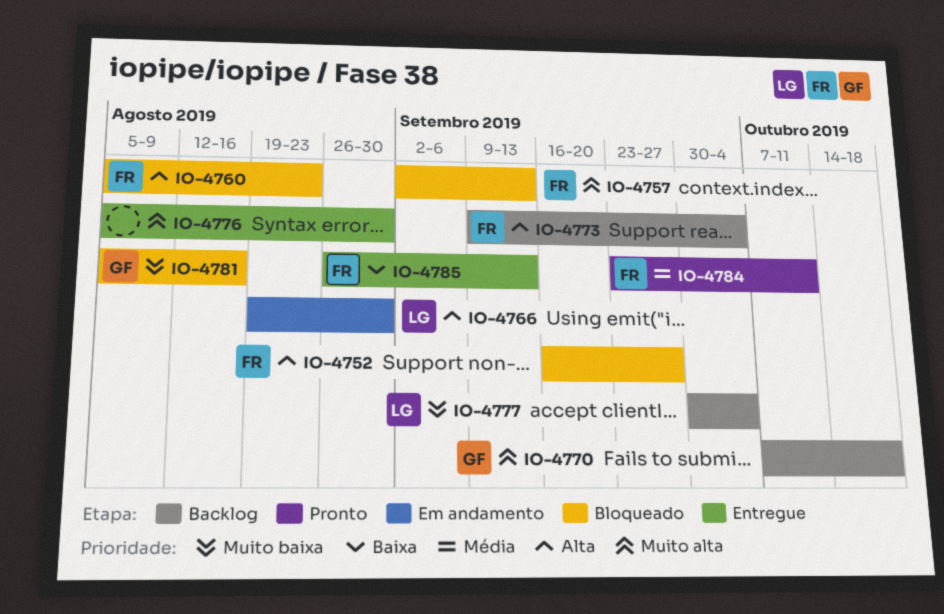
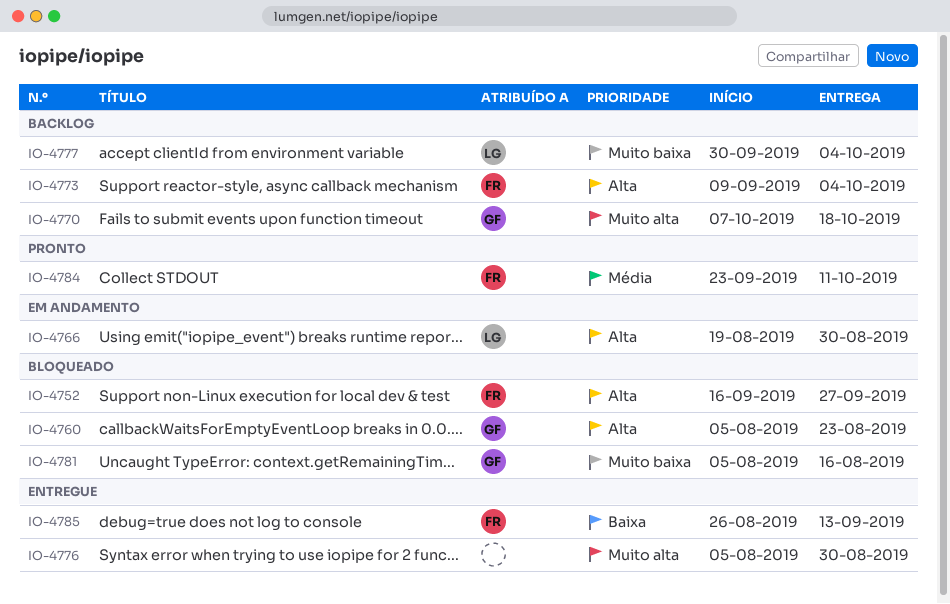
IO-4757: present -> none
IO-4760, owner: FR -> GF

